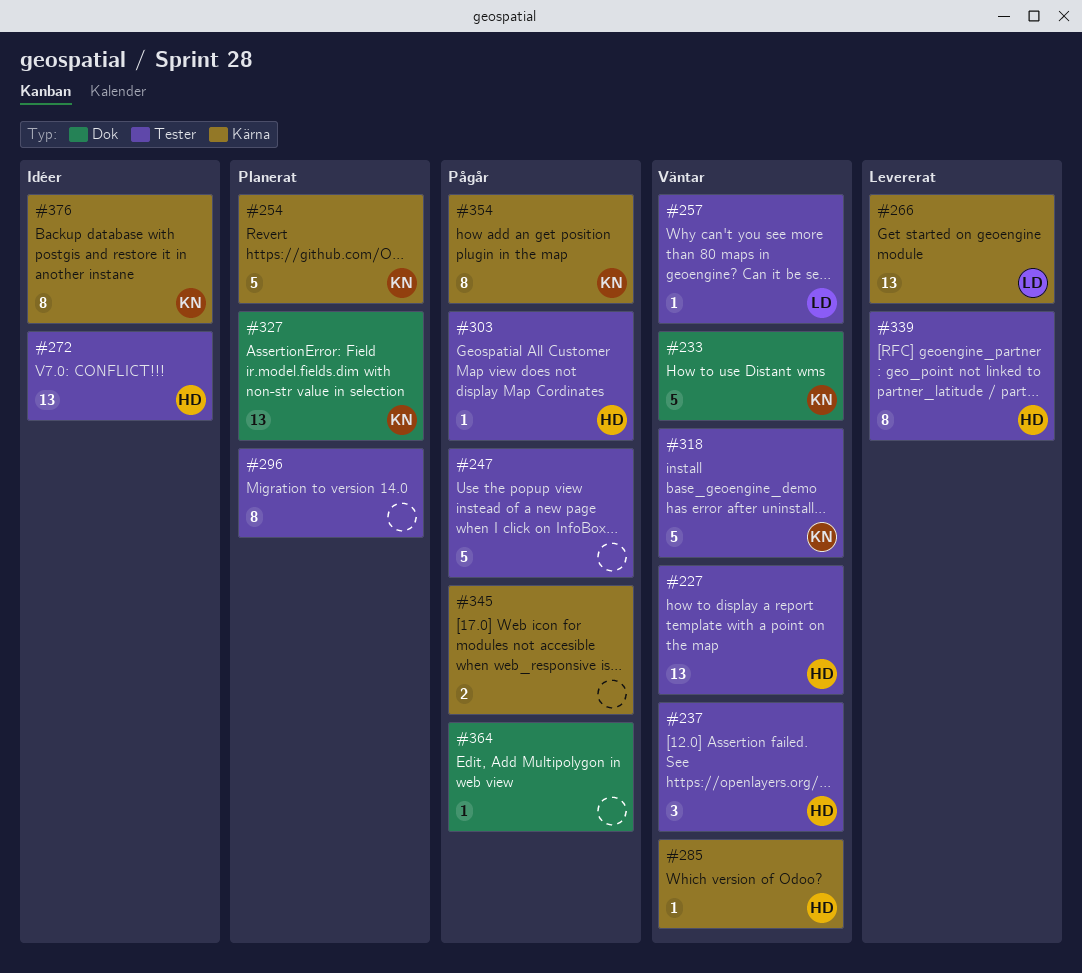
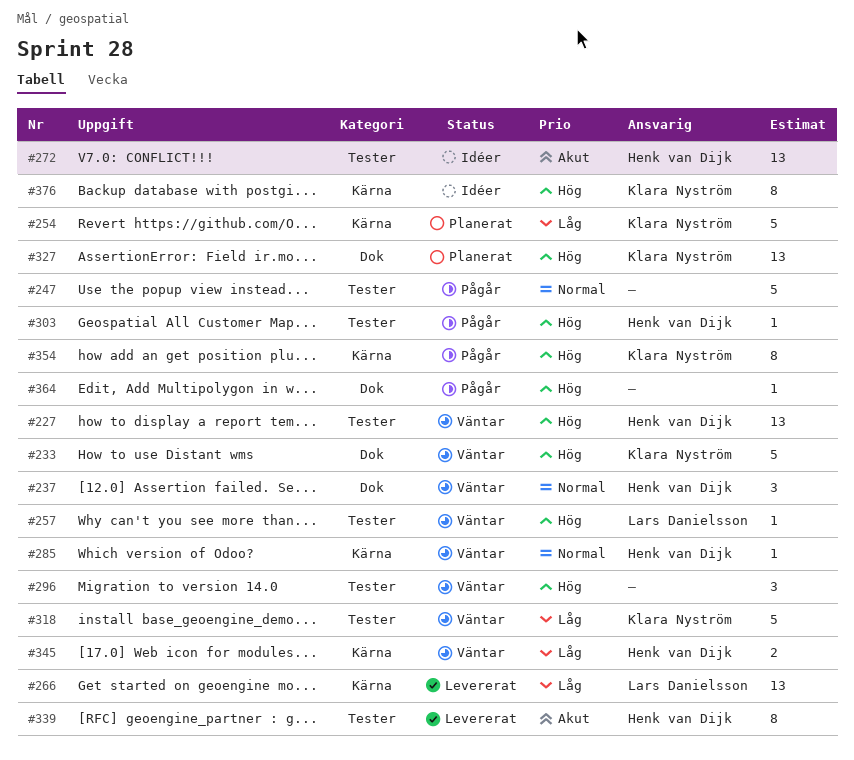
#237, label: Tester -> Dok
#296, status: Planerat -> Väntar
#296, estimate: 8 -> 3
#345, status: Pågår -> Väntar
#345, owner: none -> Henk van Dijk

